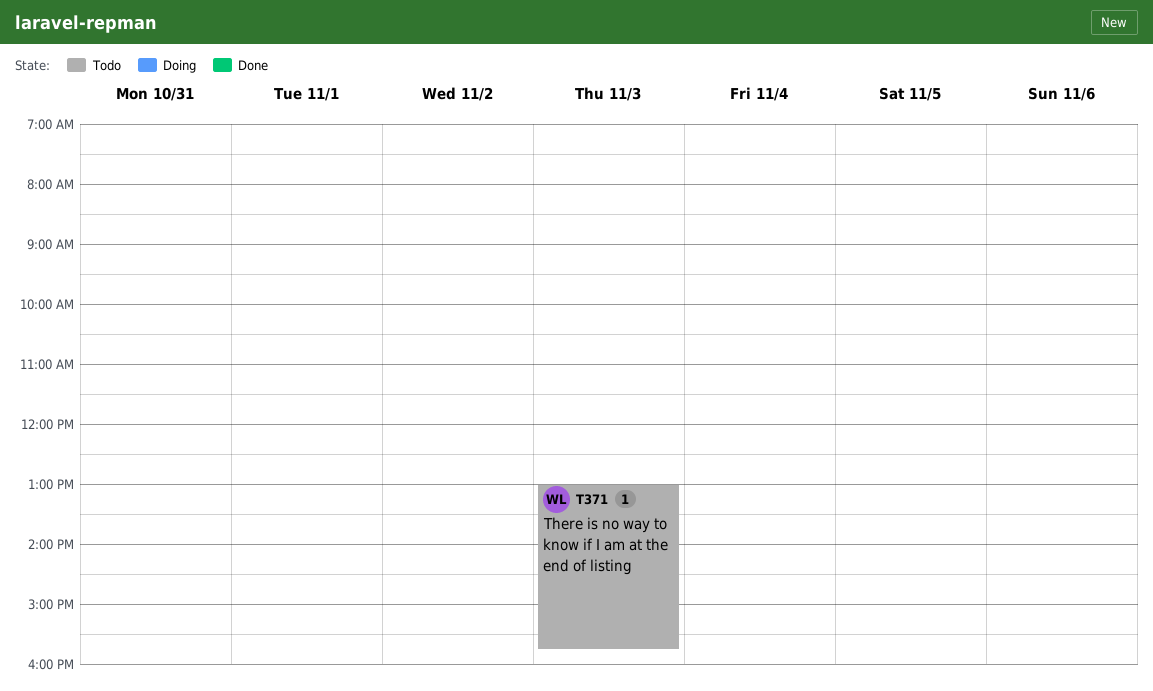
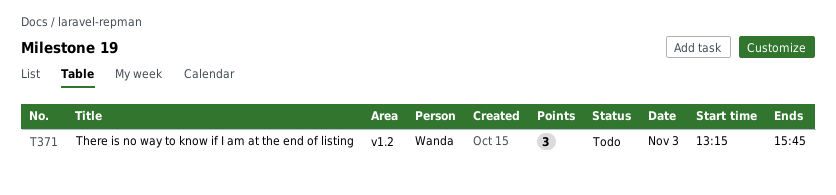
T371, estimate: 1 -> 3
T371, begins: 13:00 -> 13:15

